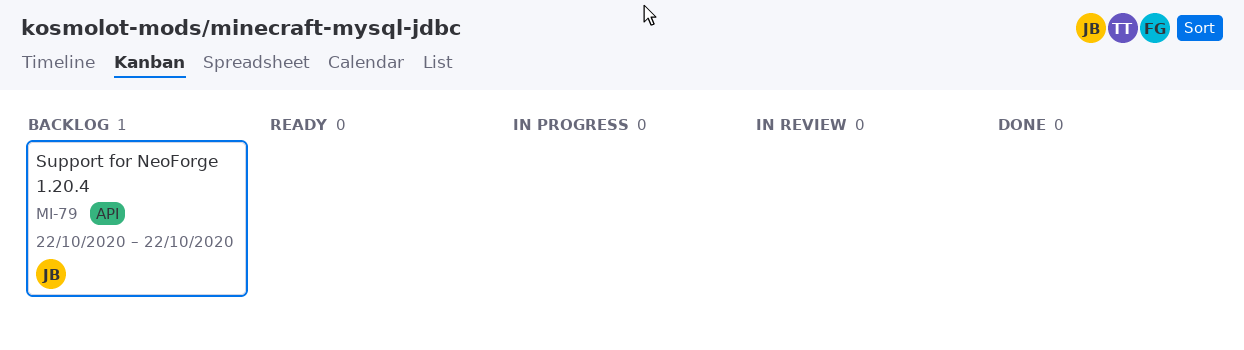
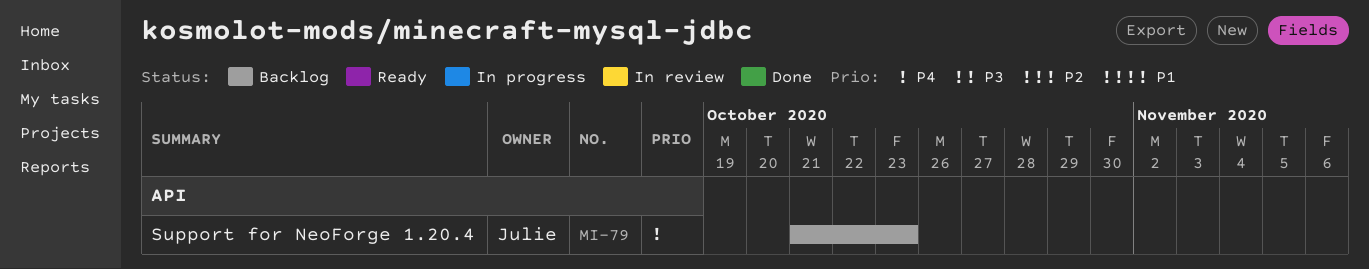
MI-79, start: Oct 22 -> Oct 21
MI-79, due: Oct 22 -> Oct 23

